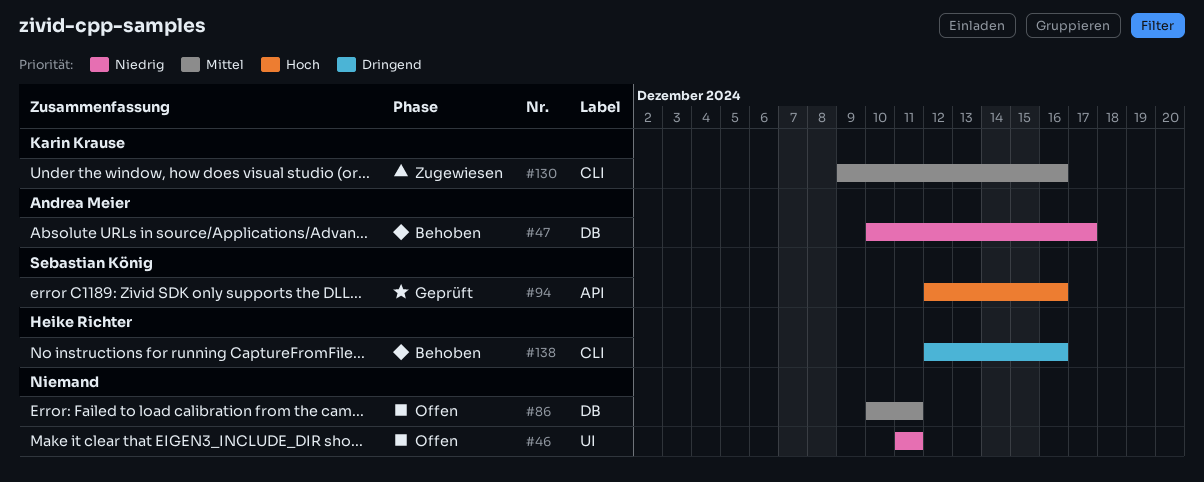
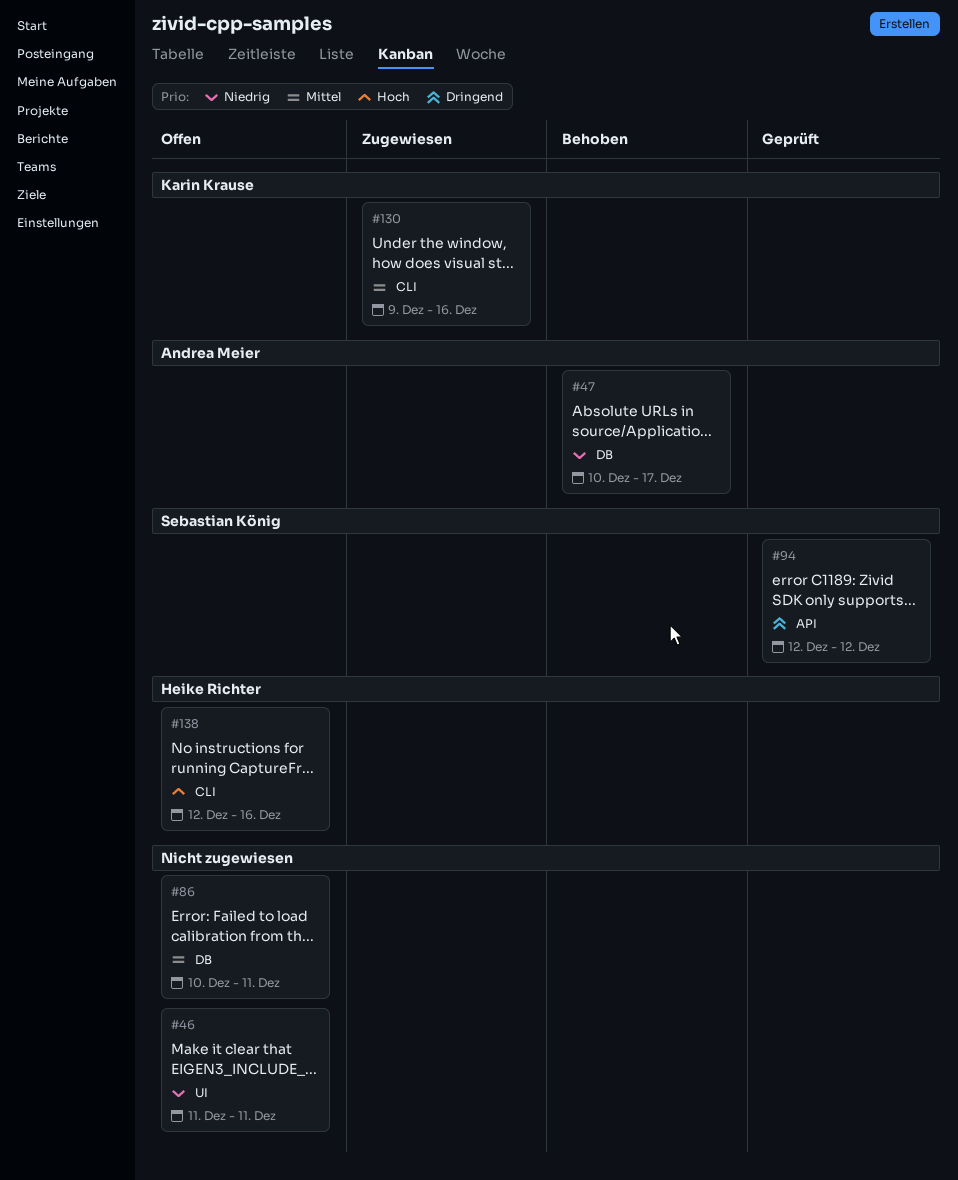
#94, priority: Hoch -> Dringend
#94, due: Dec 16 -> Dec 12
#138, status: Behoben -> Offen
#138, priority: Dringend -> Hoch

